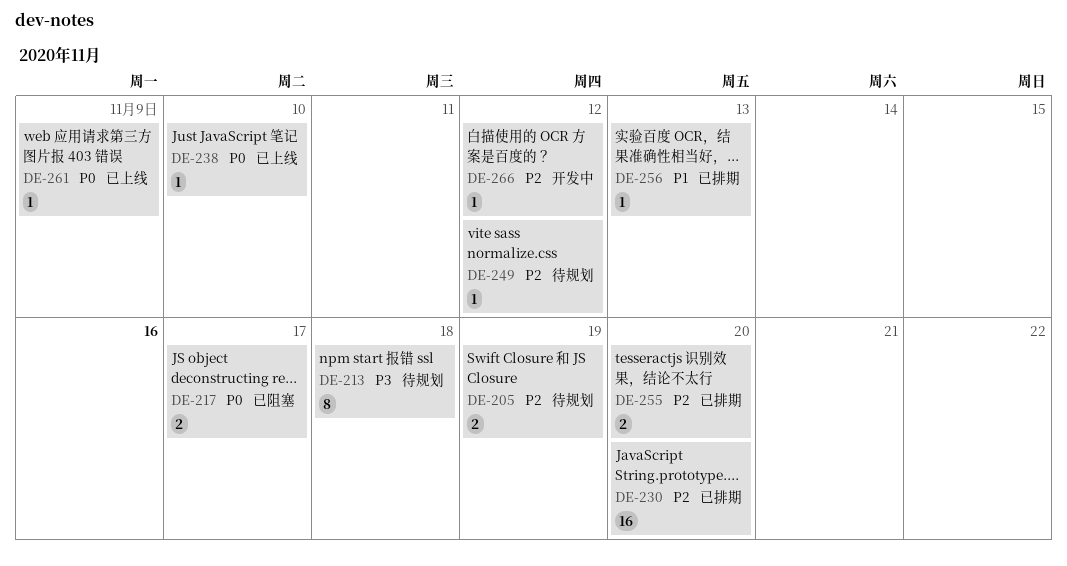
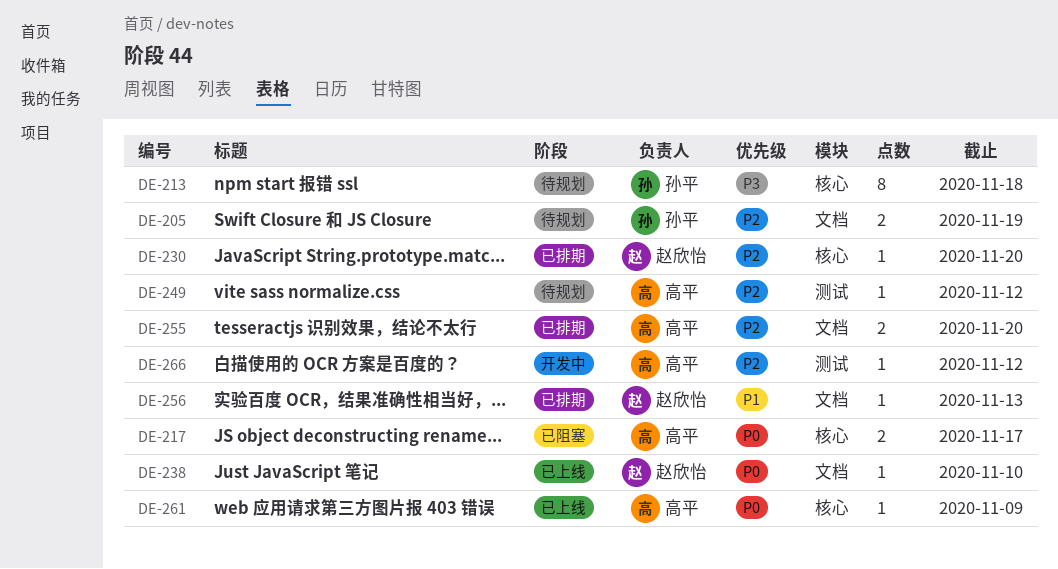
DE-230, estimate: 16 -> 1

